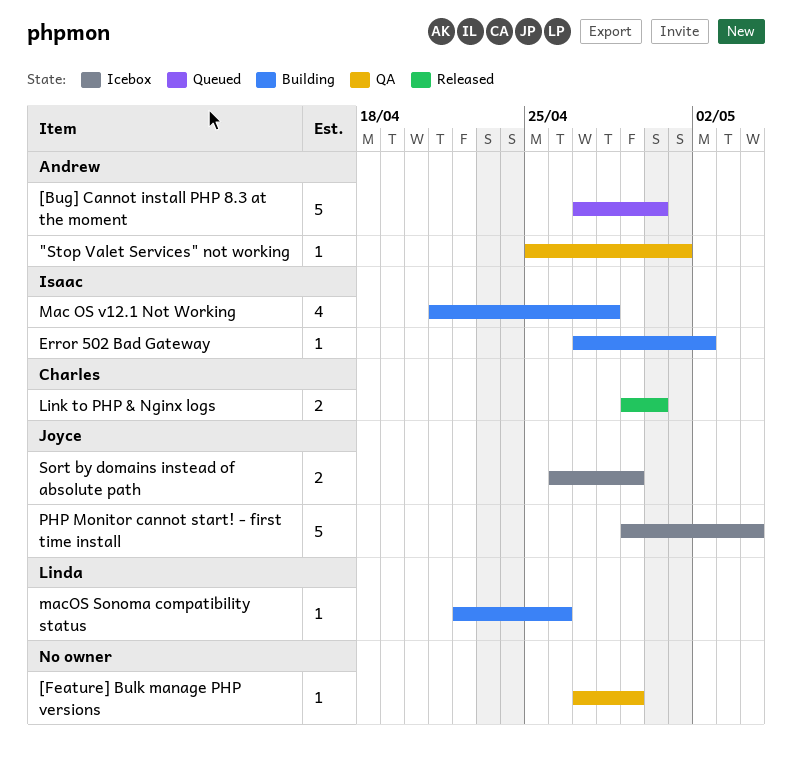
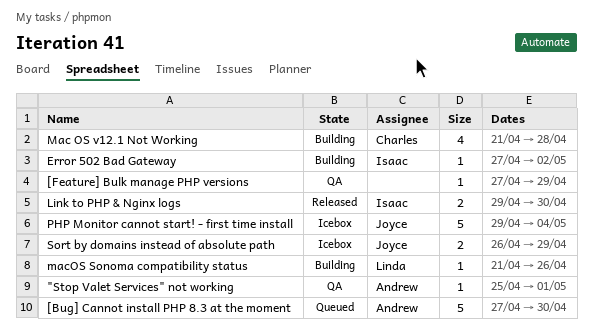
Link to PHP & Nginx logs, owner: Charles -> Isaac
Mac OS v12.1 Not Working, owner: Isaac -> Charles
macOS Sonoma compatibility status, start: Apr 22 -> Apr 21

